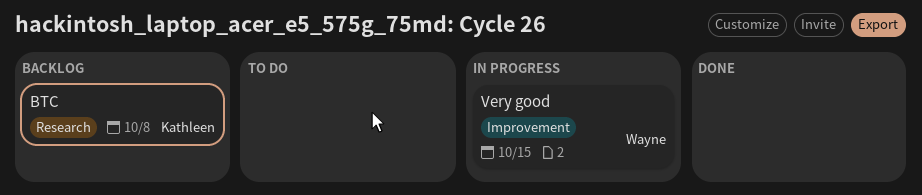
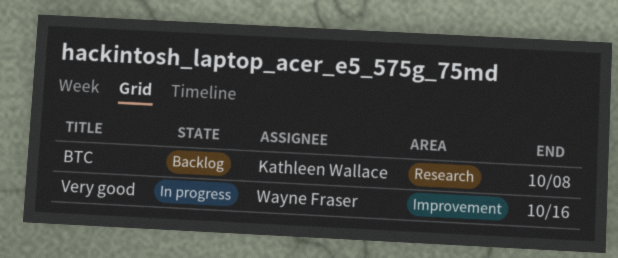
Very good, due: Oct 15 -> Oct 16

